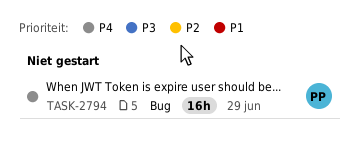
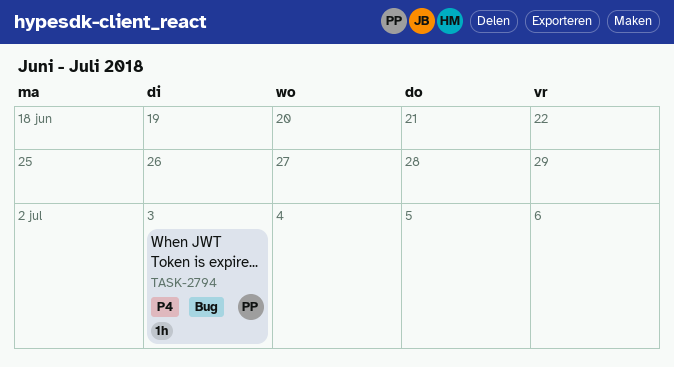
TASK-2794, estimate: 16h -> 1h
TASK-2794, due: Jun 29 -> Jul 3

